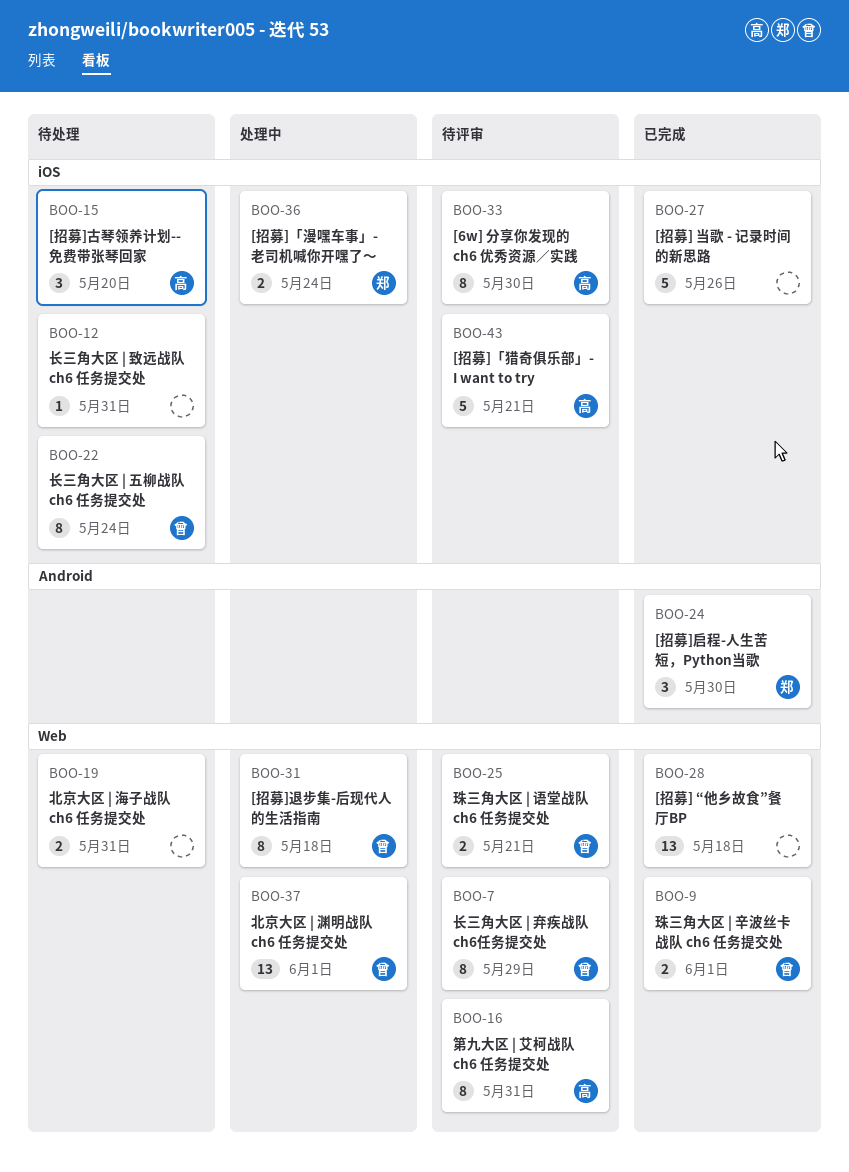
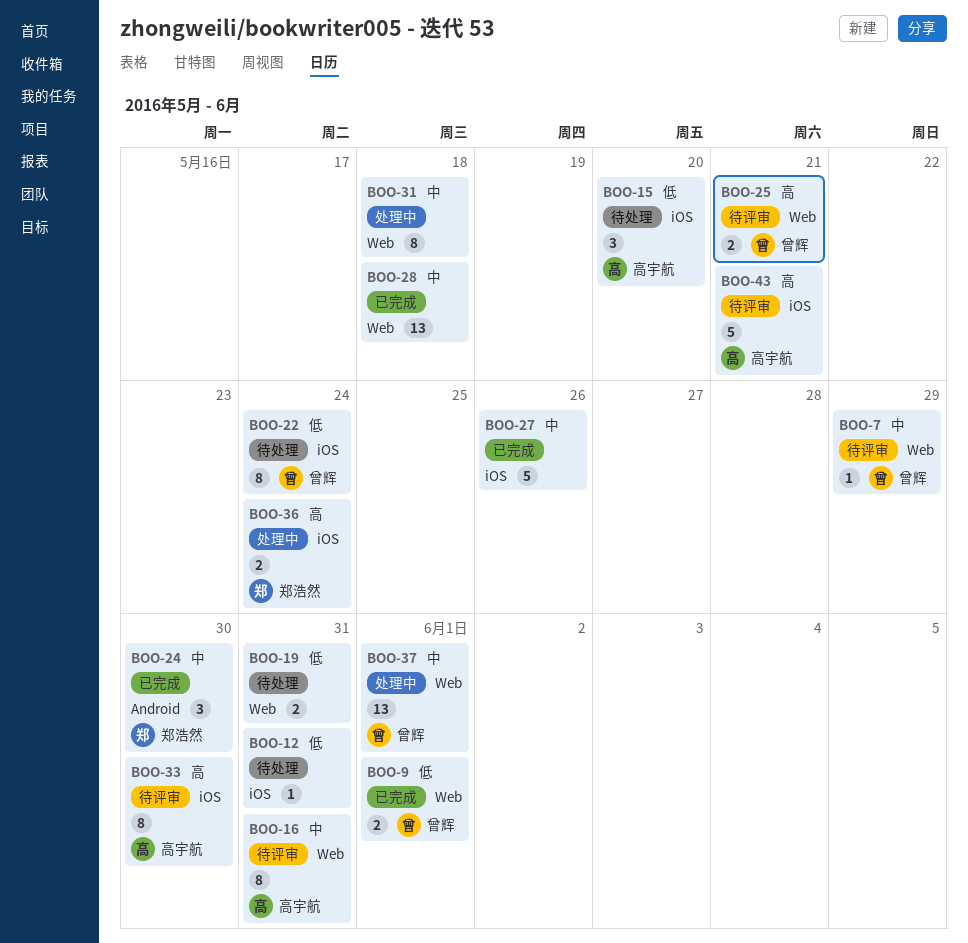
BOO-7, estimate: 8 -> 1
BOO-31, owner: 曾辉 -> none

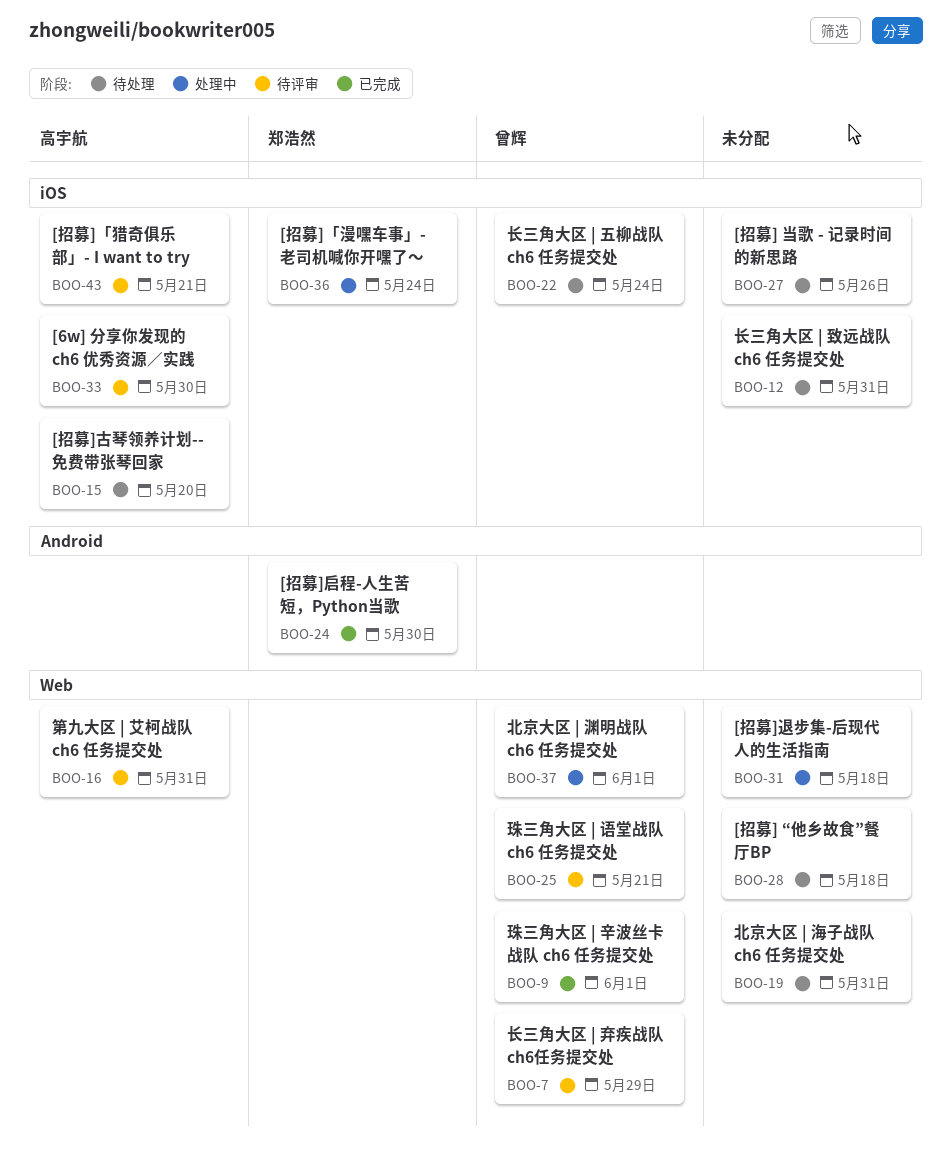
BOO-27, status: 已完成 -> 待处理
BOO-28, status: 已完成 -> 待处理

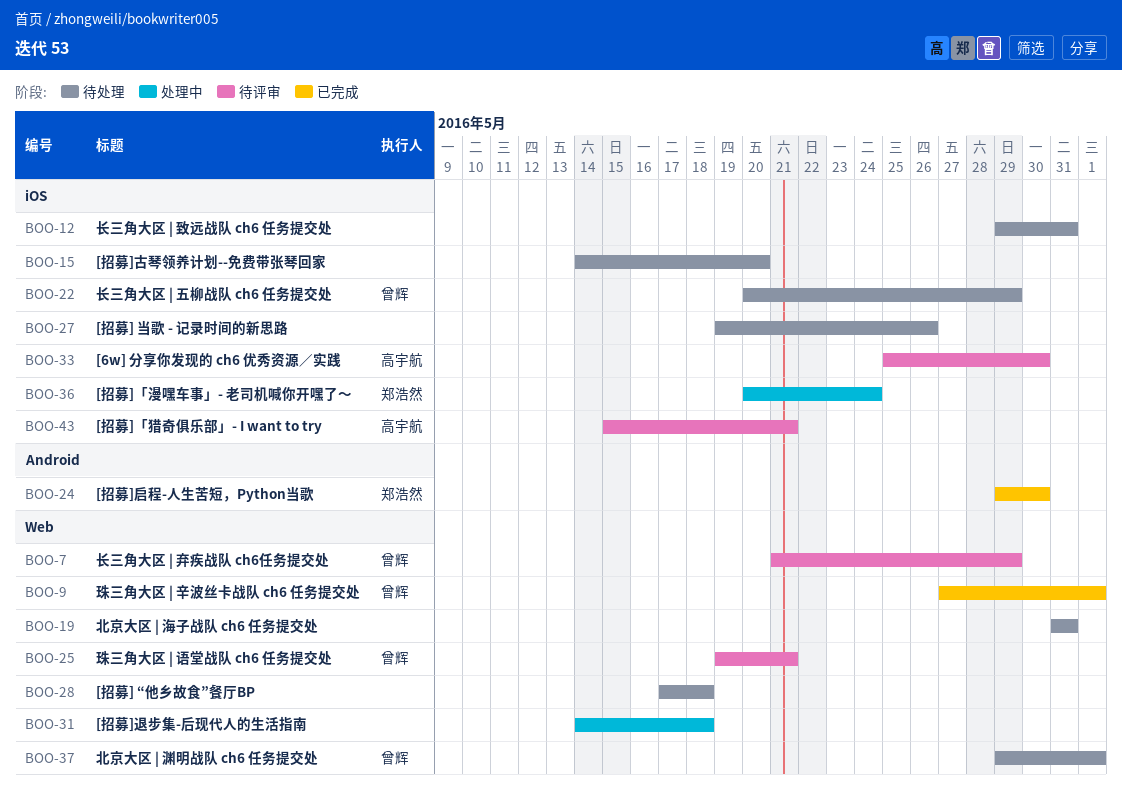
BOO-15, owner: 高宇航 -> none
BOO-16: present -> none
BOO-22, due: May 24 -> May 29
BOO-37, status: 处理中 -> 待处理

